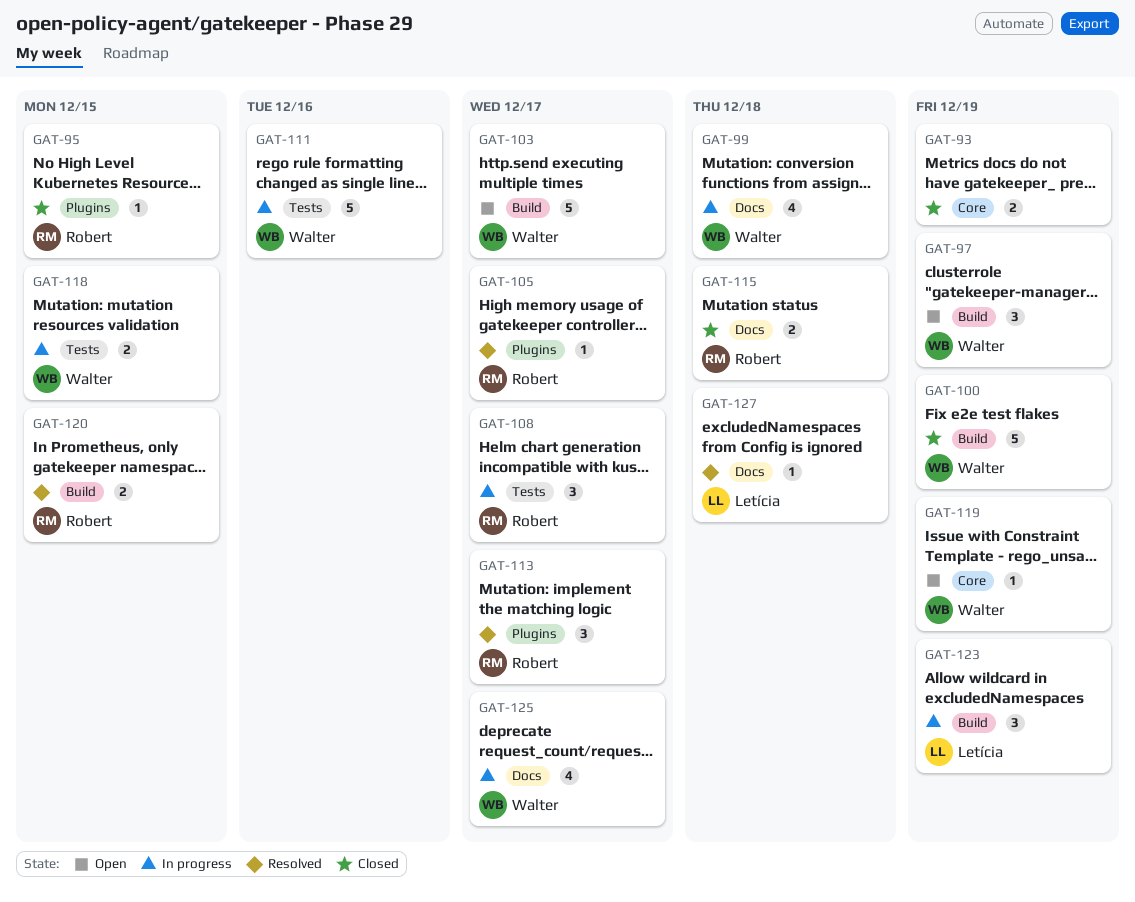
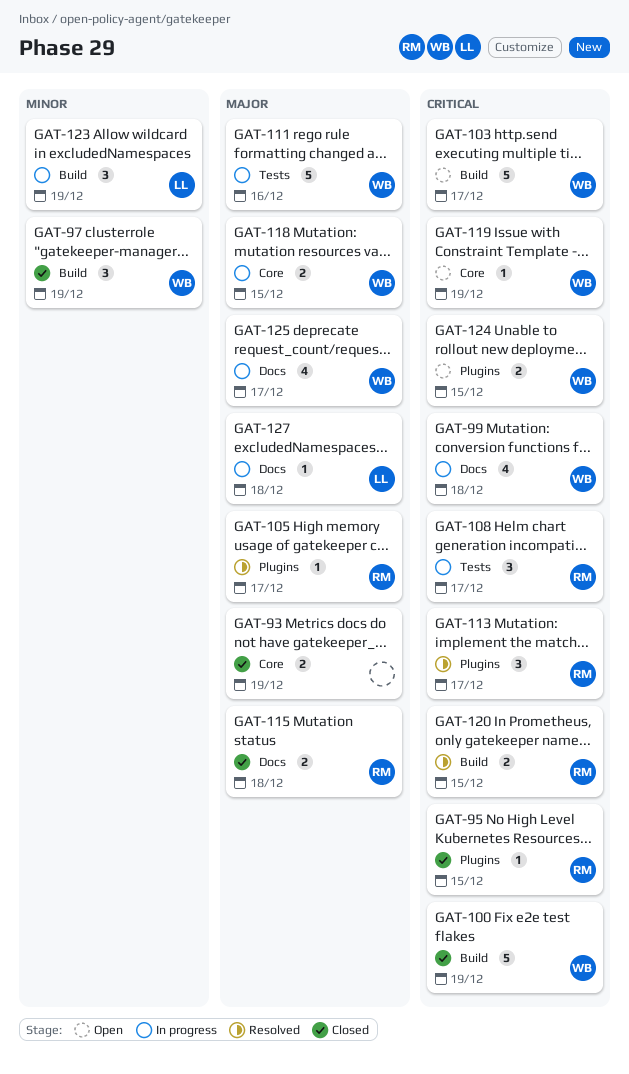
GAT-97, status: Open -> Closed
GAT-118, label: Tests -> Core
GAT-124: none -> present
GAT-127, status: Resolved -> In progress

